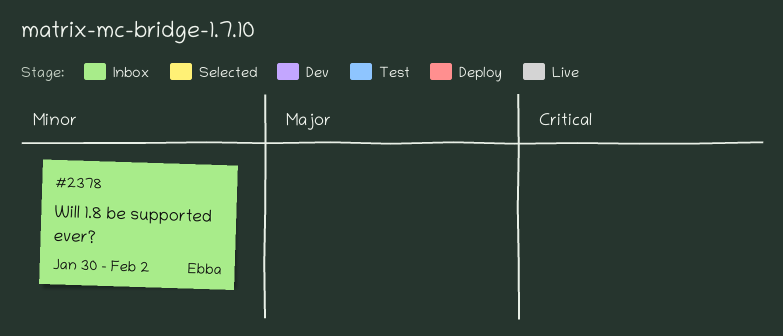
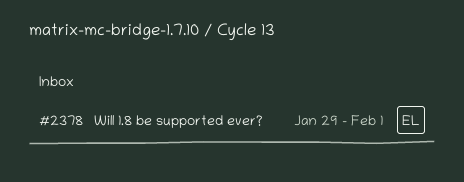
#2378, start: Jan 30 -> Jan 29
#2378, due: Feb 2 -> Feb 1

